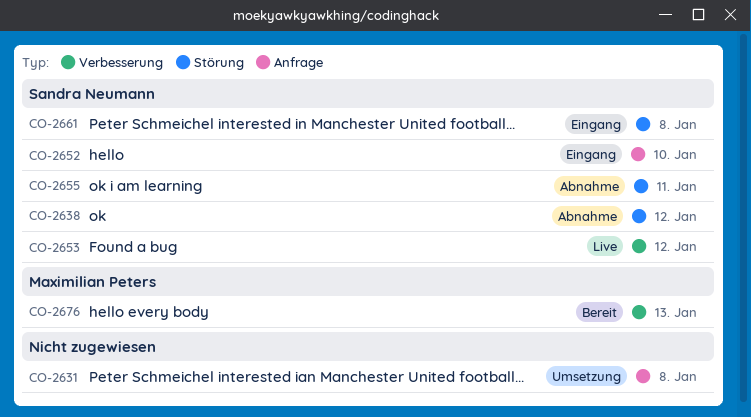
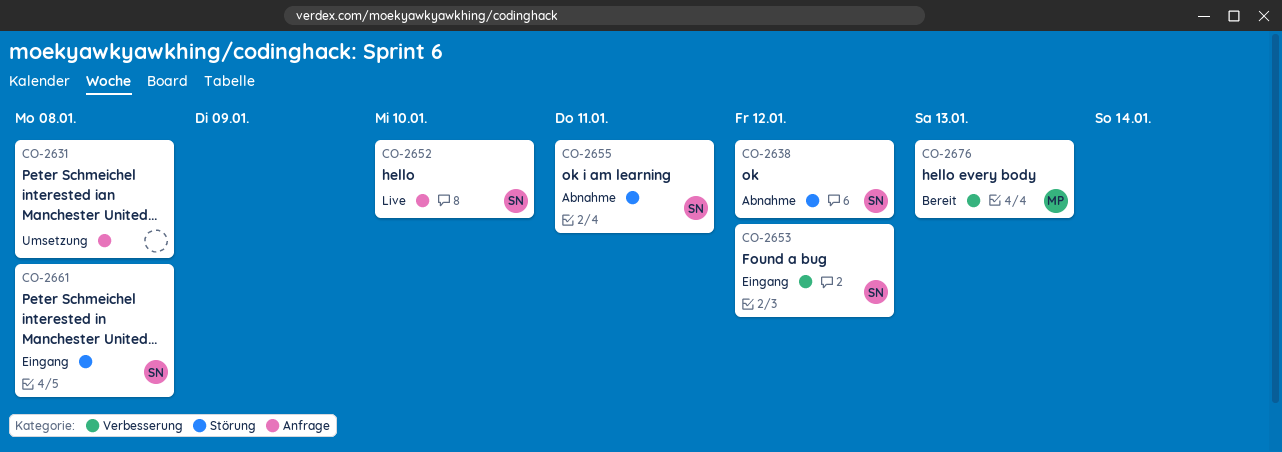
CO-2652, status: Eingang -> Live
CO-2653, status: Live -> Eingang

